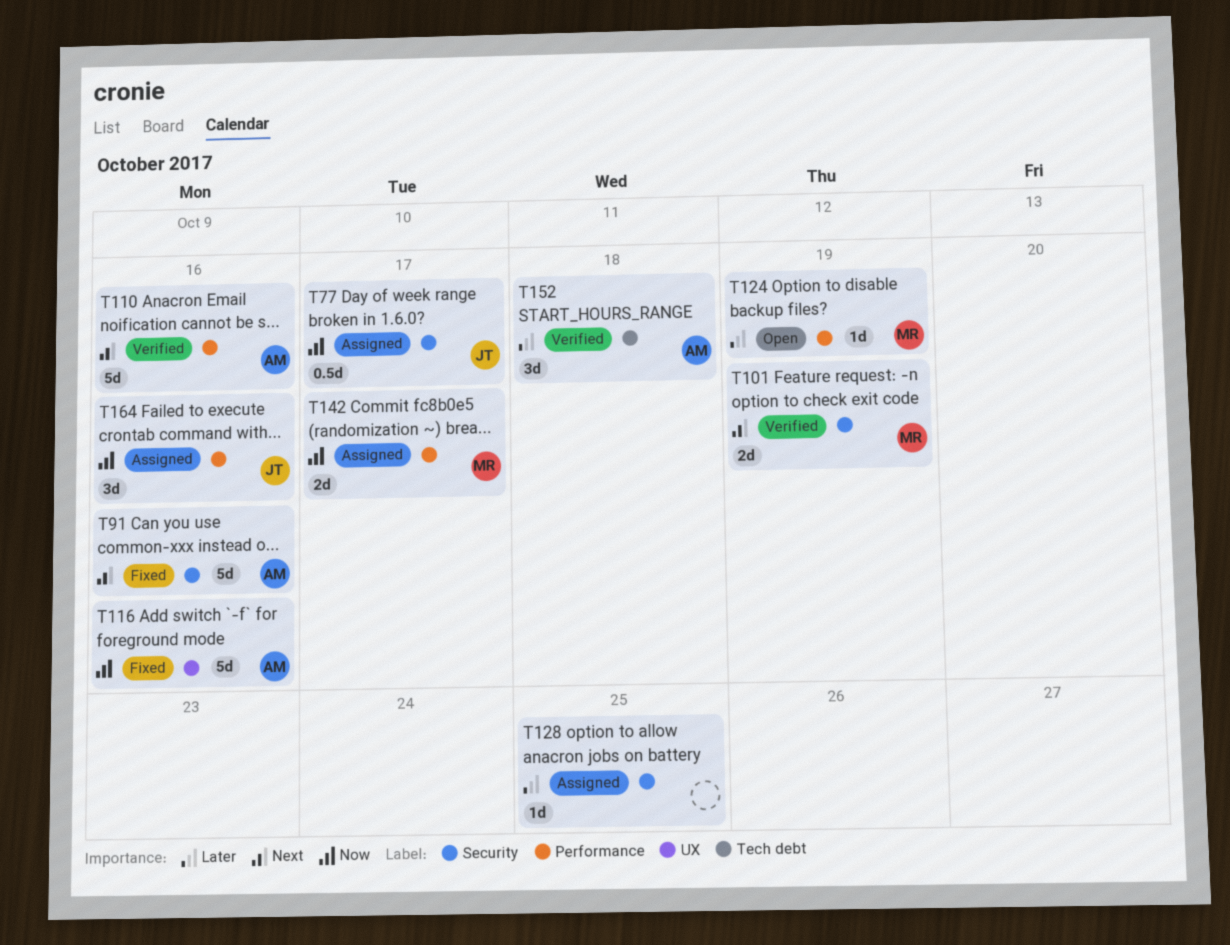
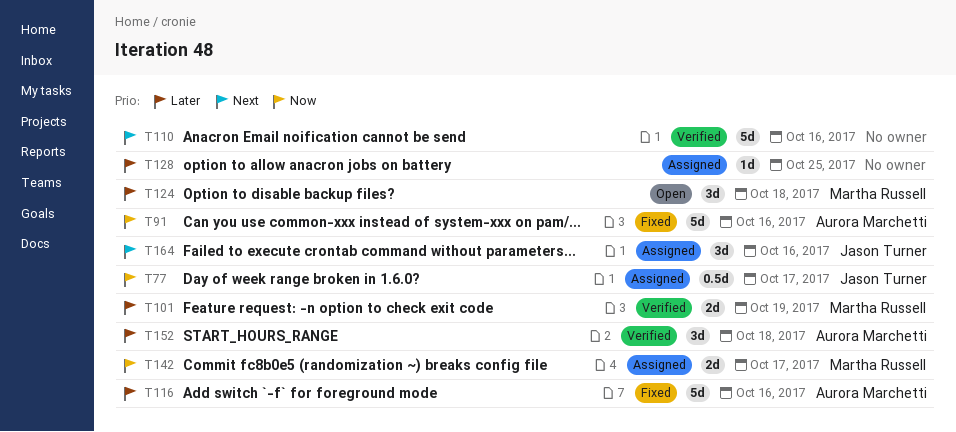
T91, priority: Next -> Now
T101, priority: Next -> Later
T110, owner: Aurora Marchetti -> none
T116, priority: Now -> Later
T124, estimate: 1d -> 3d
T124, due: Oct 19 -> Oct 18
T164, priority: Now -> Next

